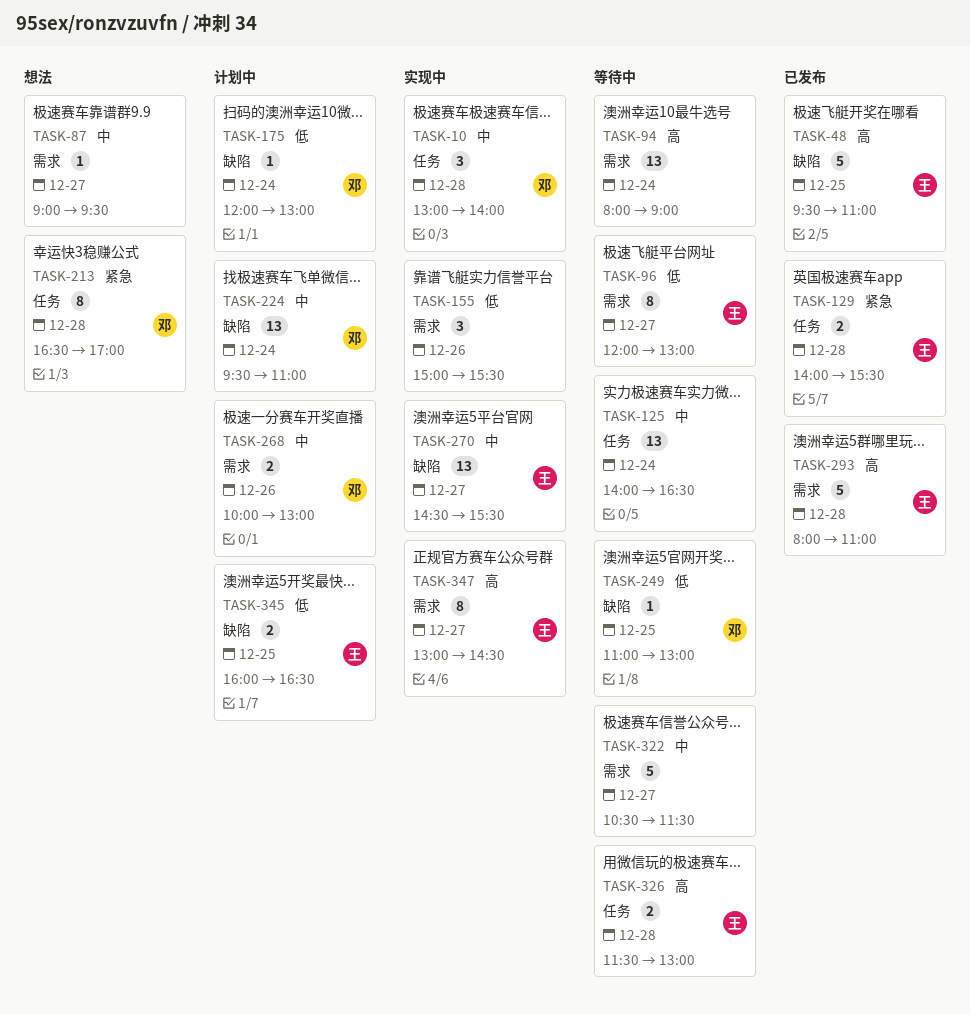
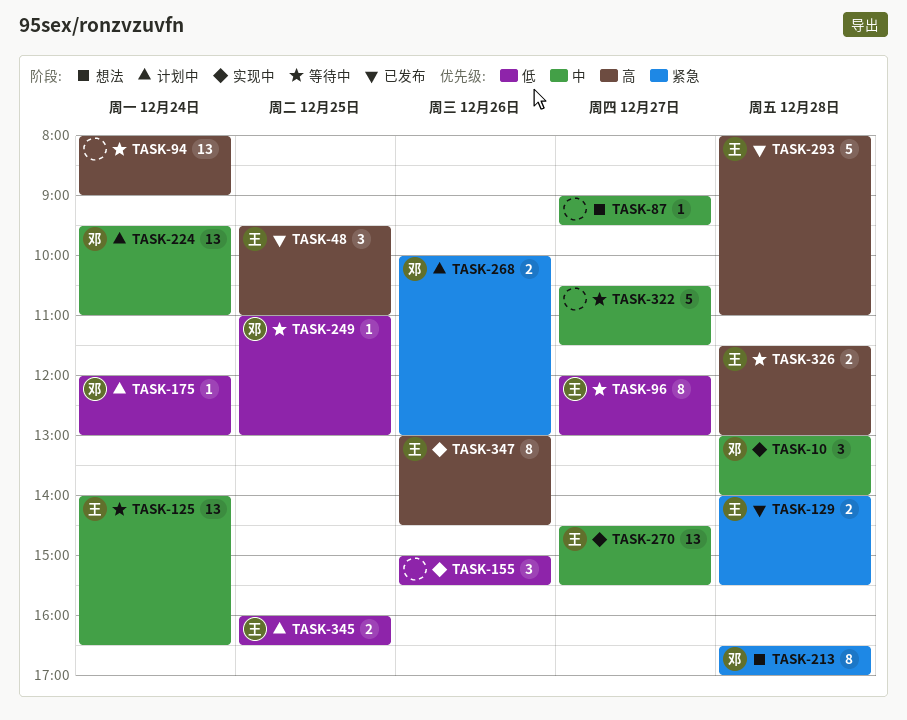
TASK-48, estimate: 5 -> 3
TASK-125, owner: none -> 王
TASK-268, priority: 中 -> 紧急
TASK-347, day: Dec 27 -> Dec 26

